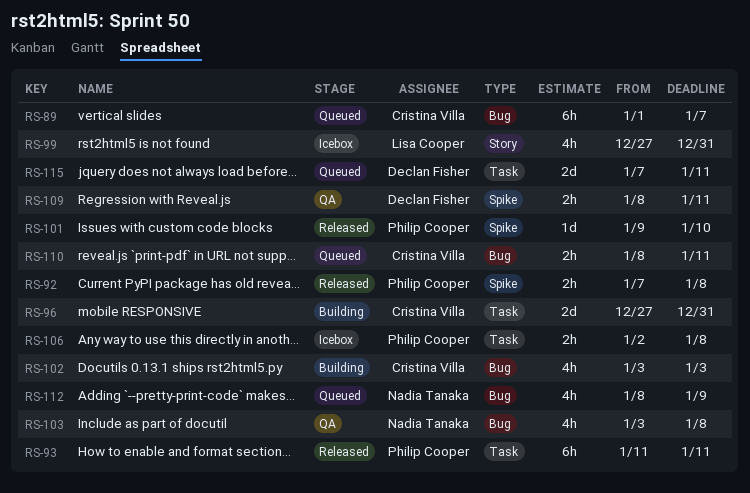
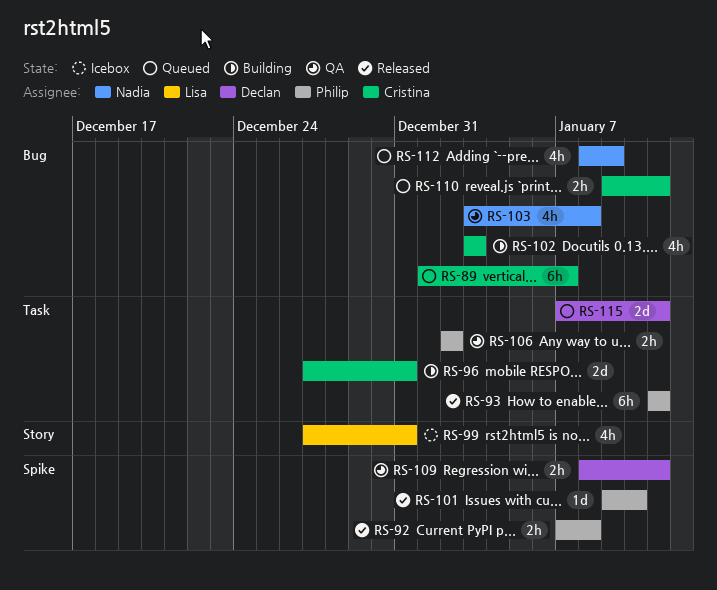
RS-106, status: Icebox -> QA
RS-106, due: Jan 8 -> Jan 2
RS-110, start: Jan 8 -> Jan 9

